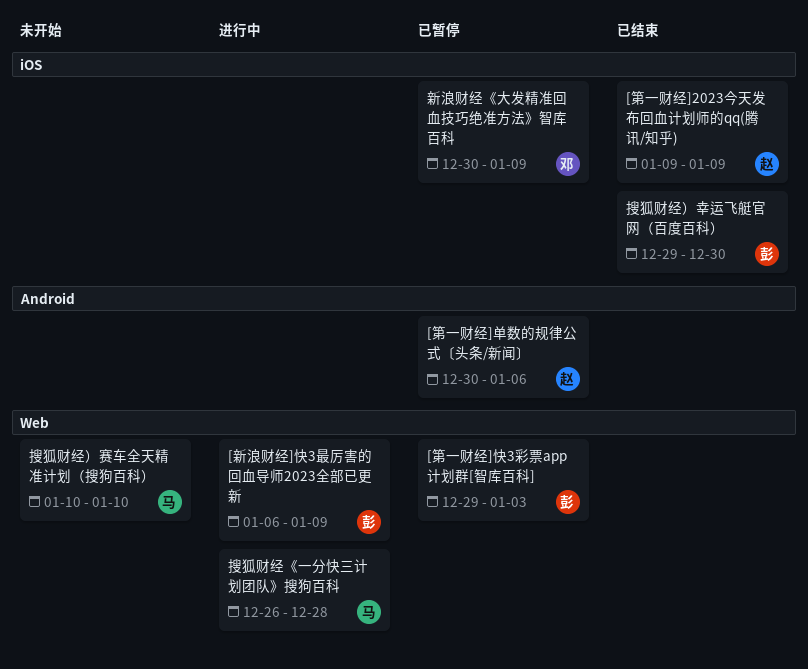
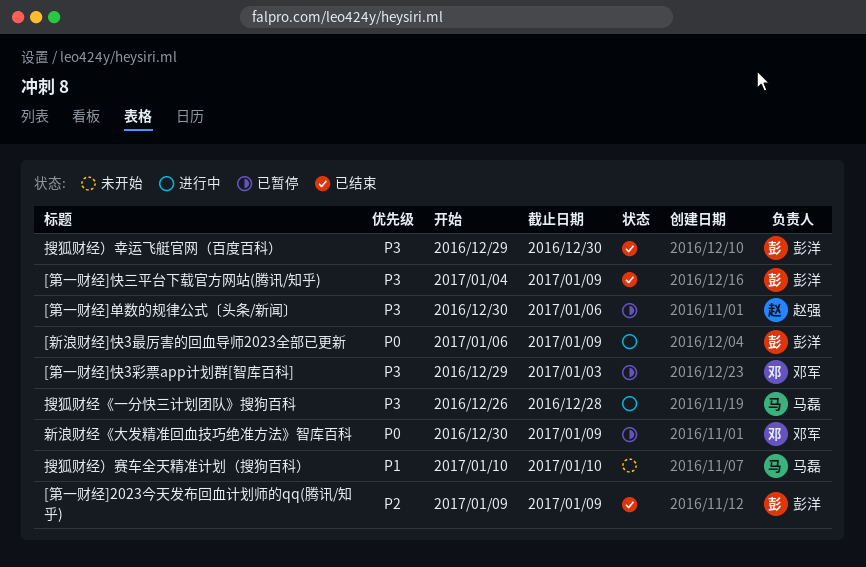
[第一财经]2023今天发布回血计划师的qq(腾讯/知乎), owner: 赵强 -> 彭洋
[第一财经]快3彩票app计划群[智库百科], owner: 彭洋 -> 邓军
[第一财经]快三平台下载官方网站(腾讯/知乎): none -> present

